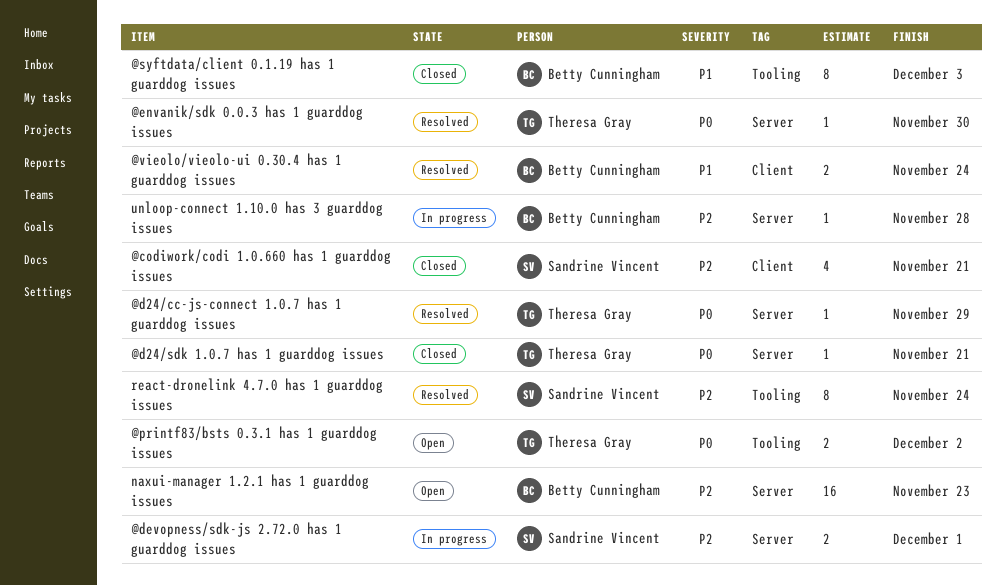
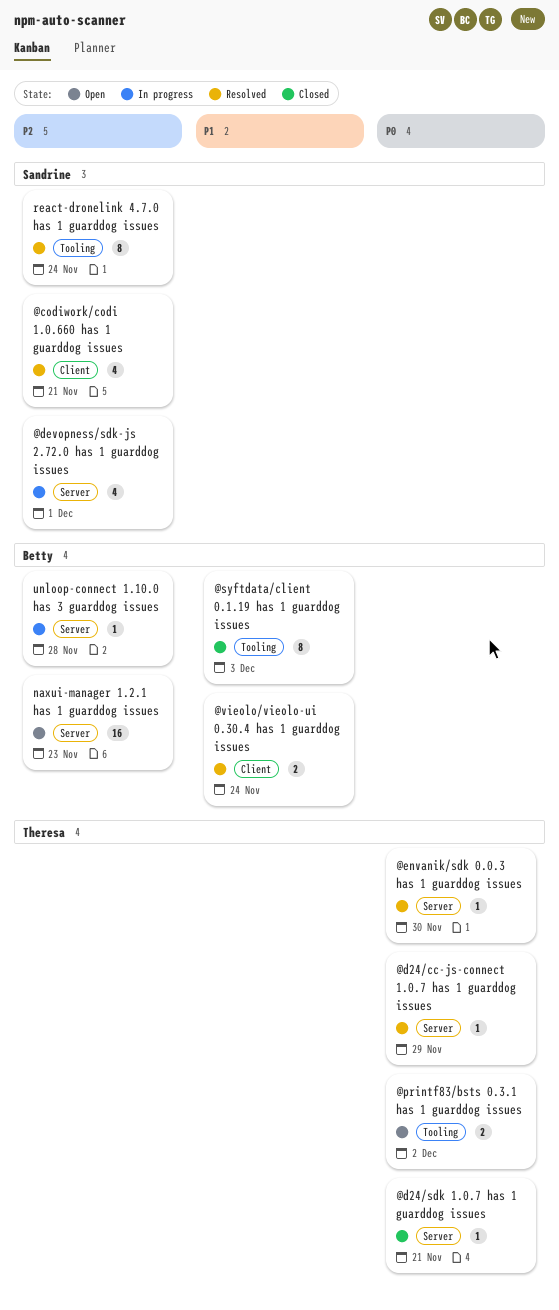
@codiwork/codi 1.0.660 has 1 guarddog issues, status: Closed -> Resolved
@devopness/sdk-js 2.72.0 has 1 guarddog issues, estimate: 2 -> 4

